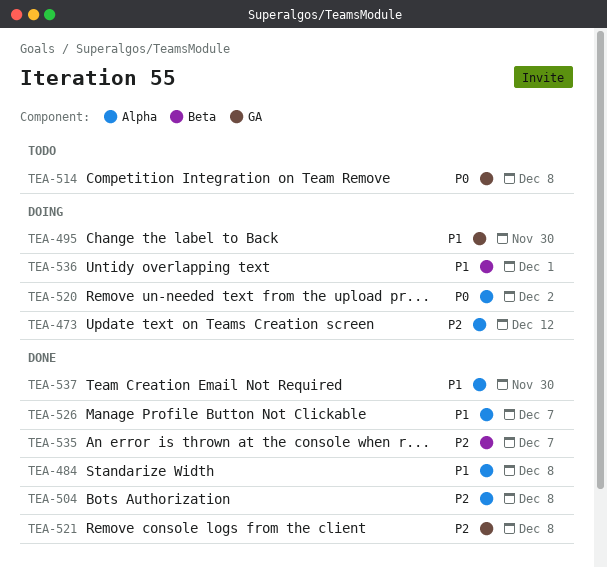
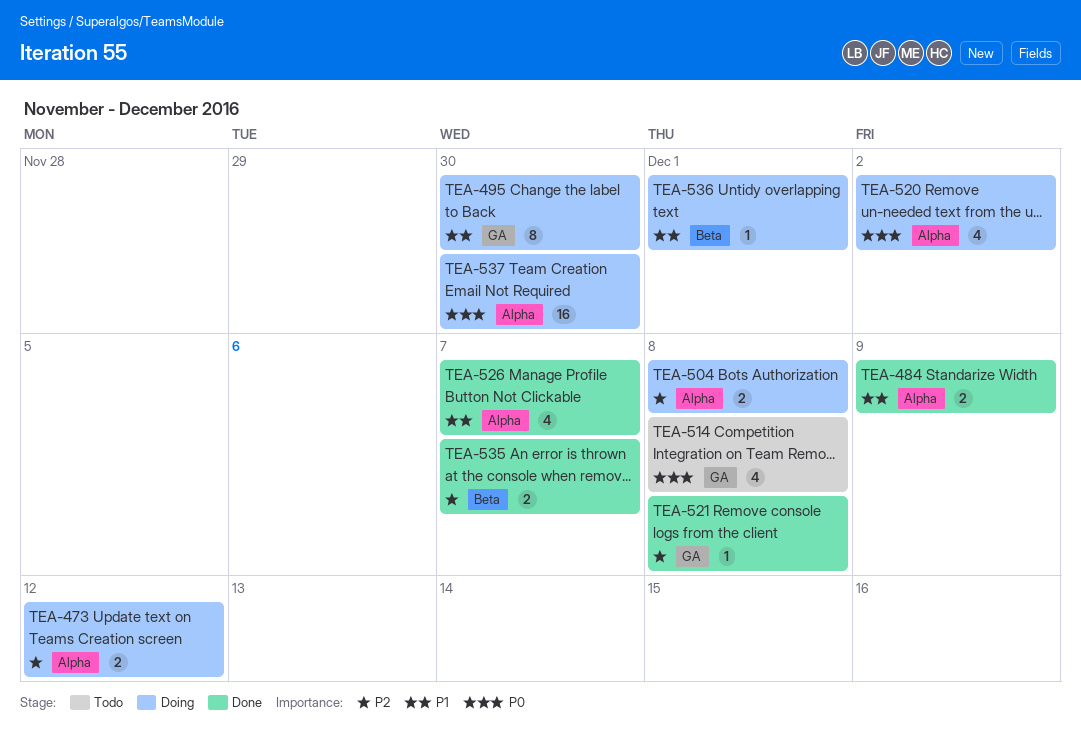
TEA-484, due: Dec 8 -> Dec 9
TEA-504, status: Done -> Doing
TEA-537, status: Done -> Doing
TEA-537, priority: P1 -> P0

